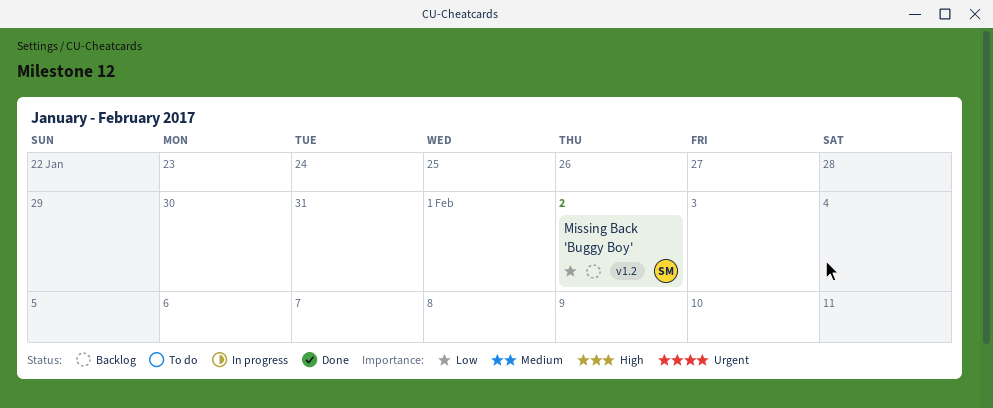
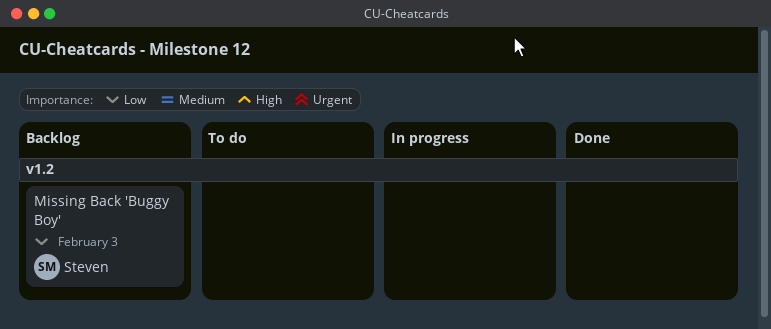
Missing Back 'Buggy Boy', due: Feb 2 -> Feb 3

